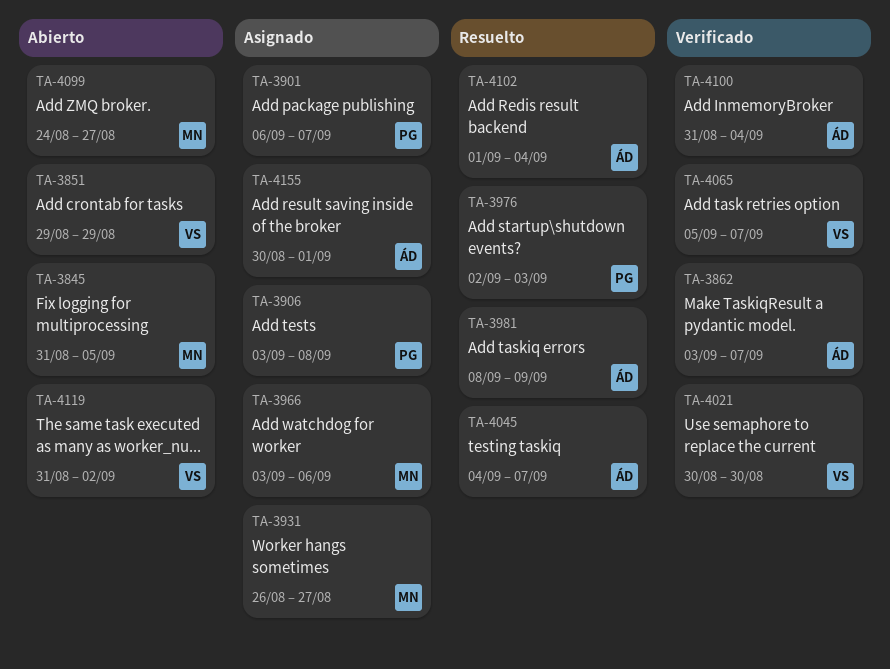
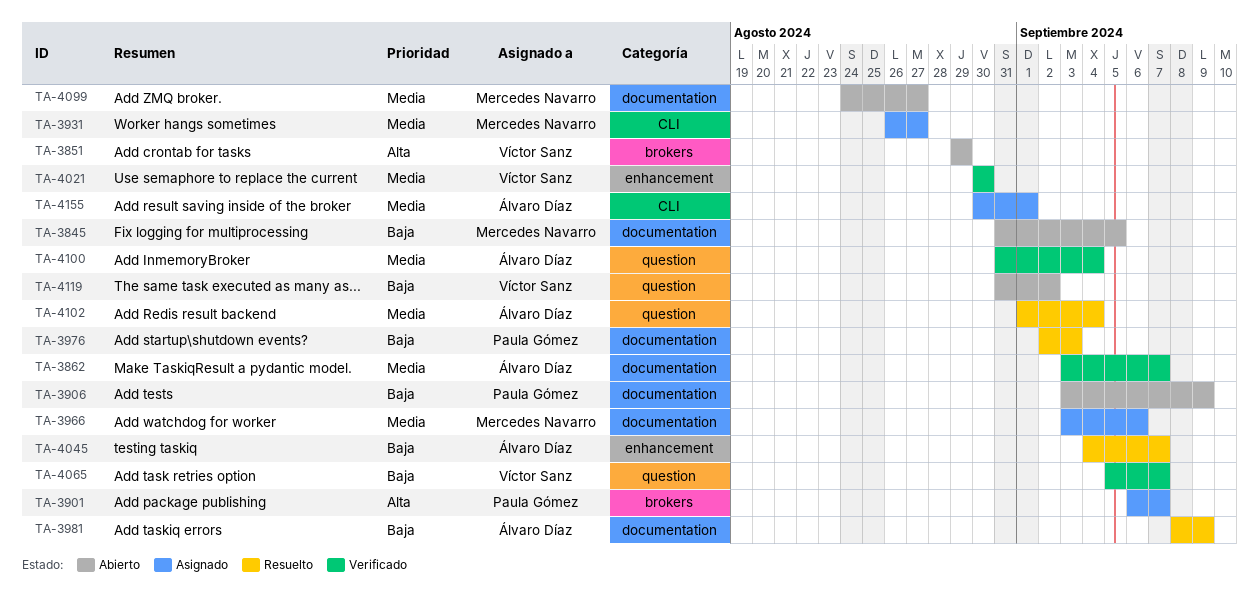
TA-3906, status: Asignado -> Abierto
TA-3906, due: Sep 8 -> Sep 9

